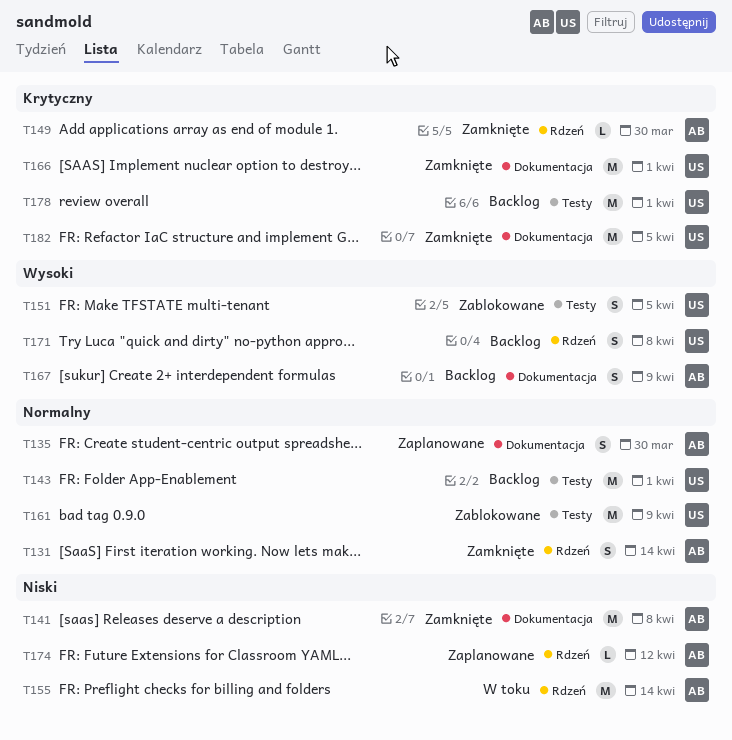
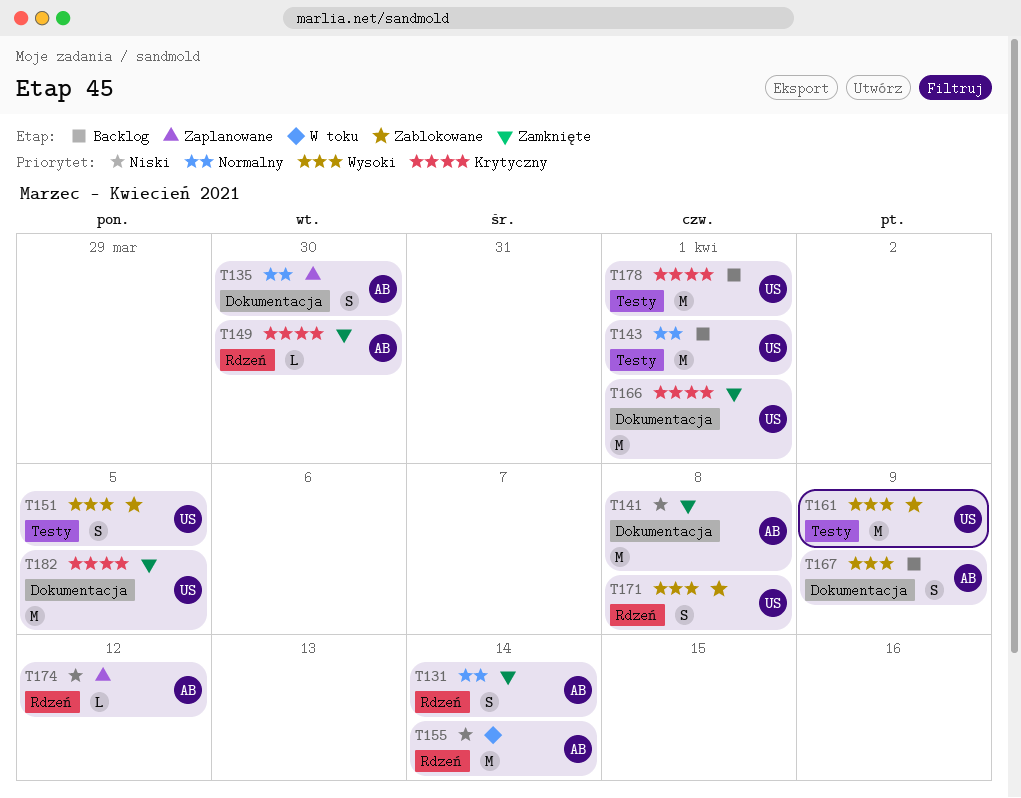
T161, priority: Normalny -> Wysoki
T171, status: Backlog -> Zablokowane

